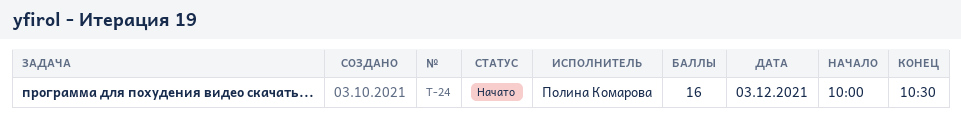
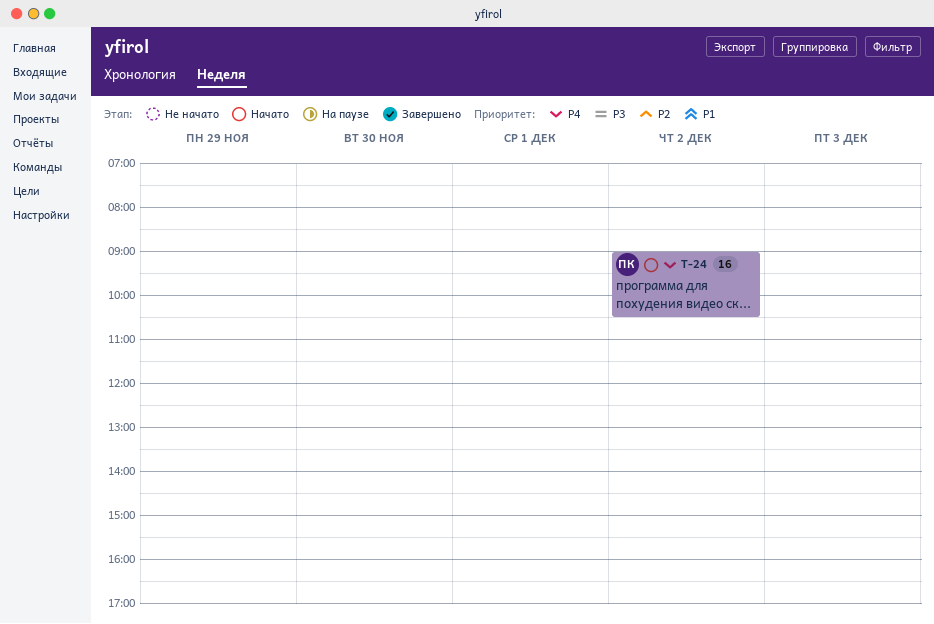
T-24, day: Dec 3 -> Dec 2
T-24, begins: 10:00 -> 09:00

